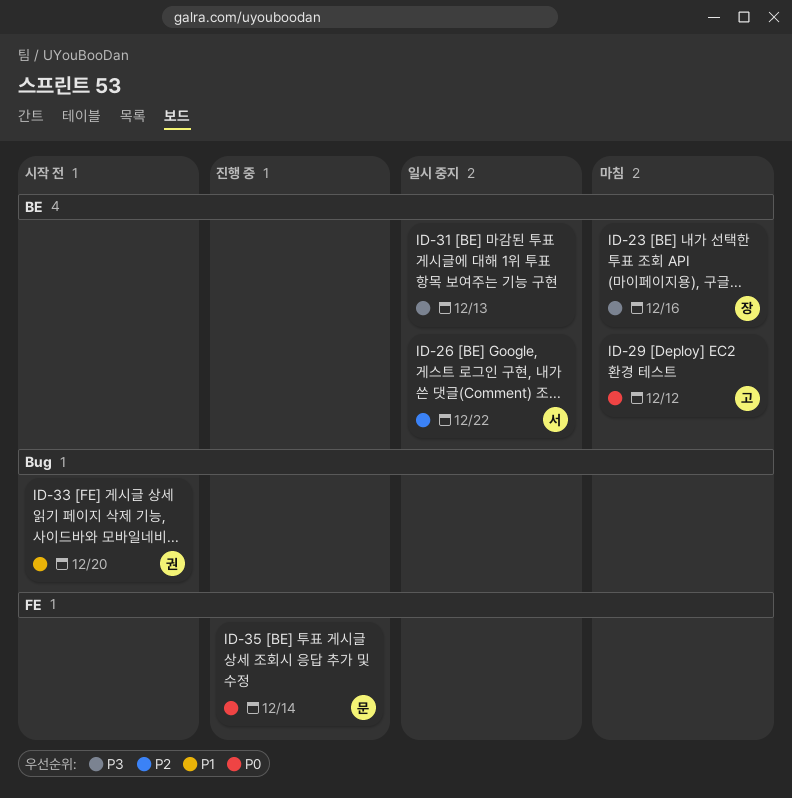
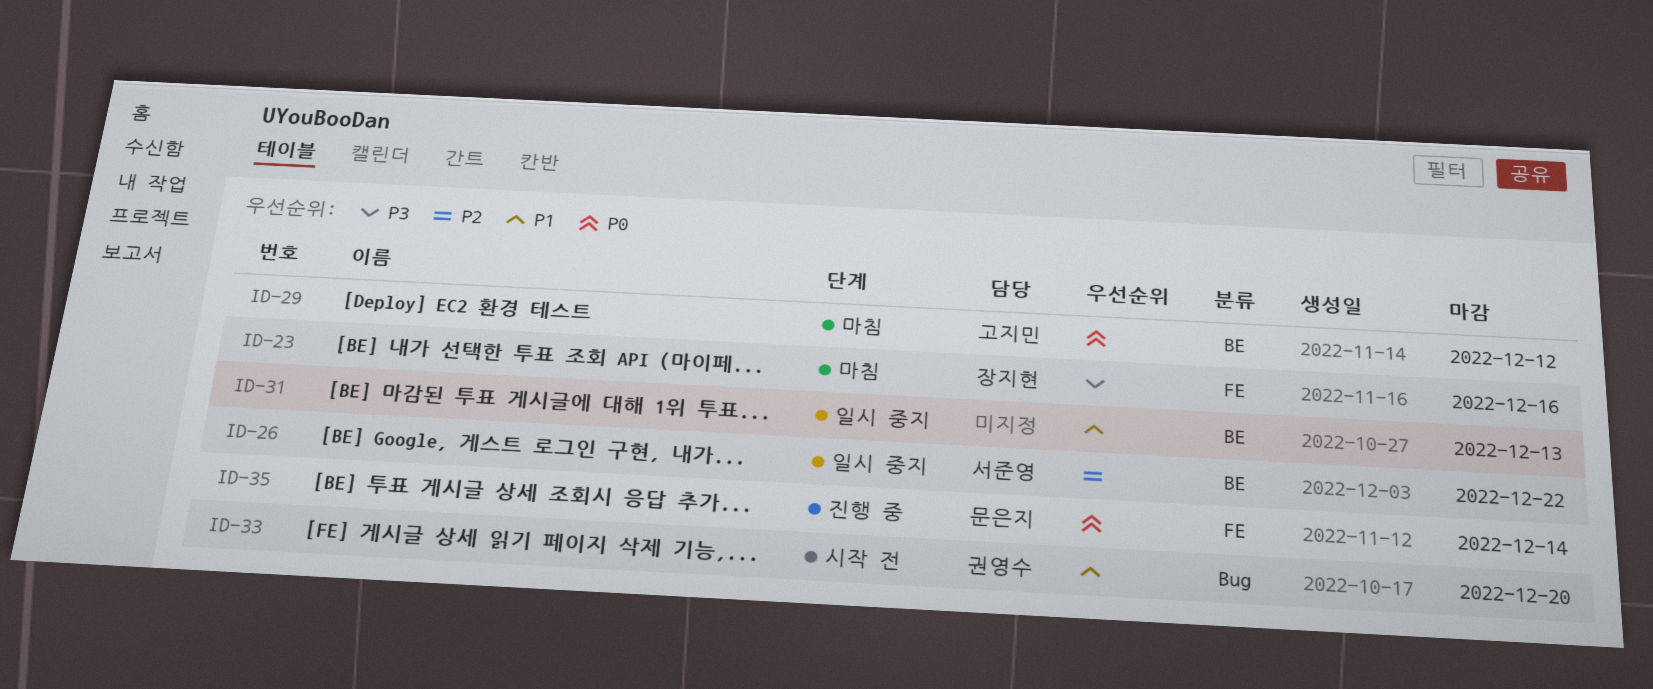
ID-23, label: BE -> FE
ID-31, priority: P3 -> P1

